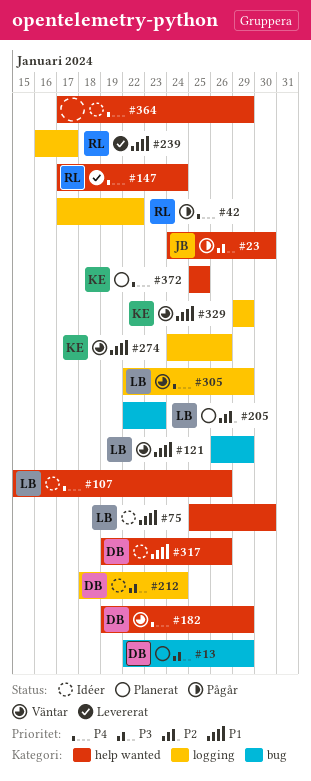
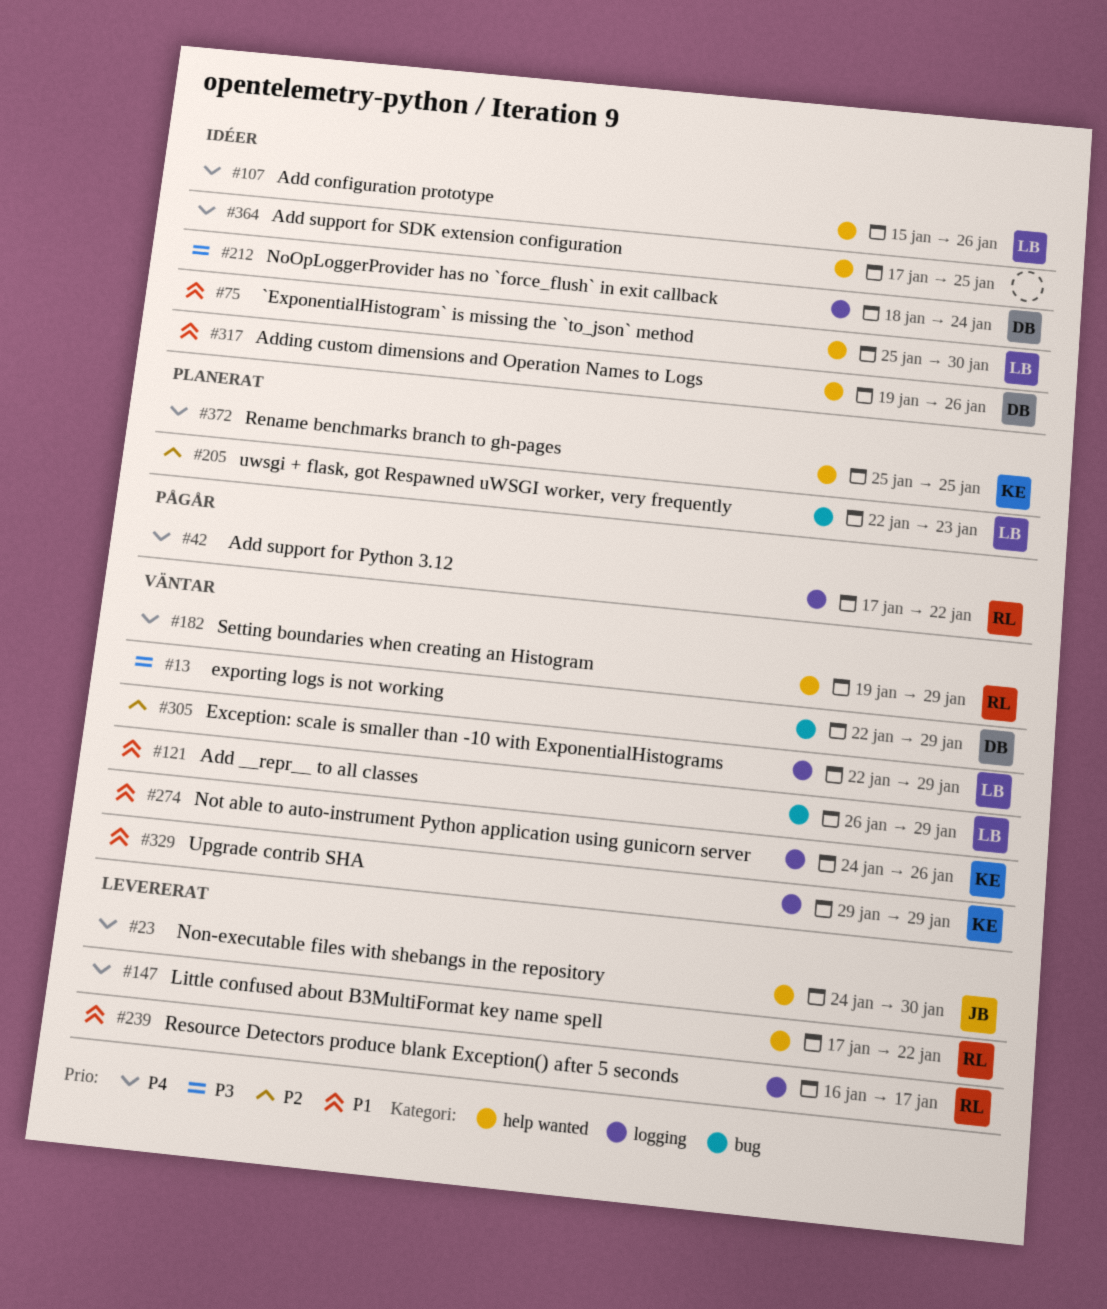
#13, status: Planerat -> Väntar
#23, status: Pågår -> Levererat
#23, priority: P3 -> P4
#147, due: Jan 24 -> Jan 22
#182, owner: DB -> RL
#305, priority: P4 -> P2
#364, due: Jan 29 -> Jan 25

